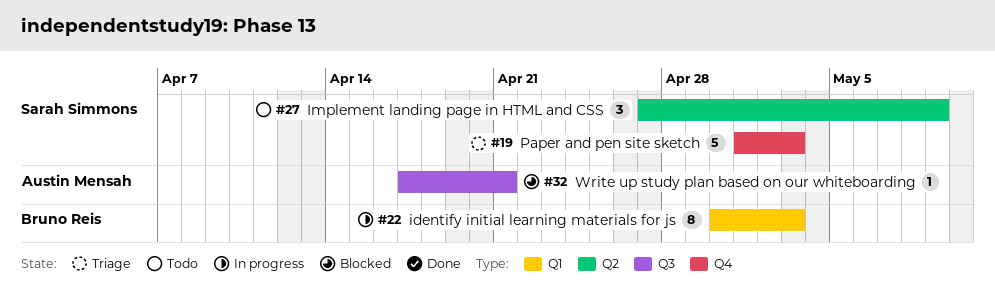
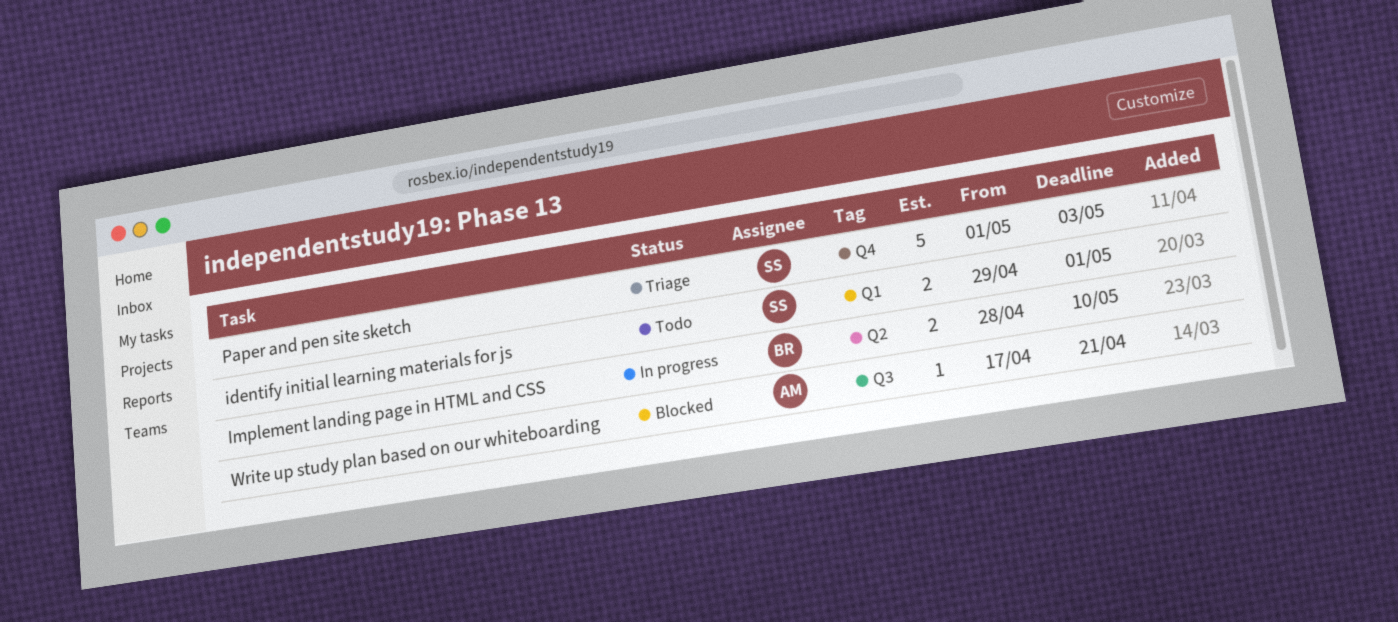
identify initial learning materials for js, status: In progress -> Todo
identify initial learning materials for js, owner: Bruno Reis -> Sarah Simmons
identify initial learning materials for js, estimate: 8 -> 2
identify initial learning materials for js, start: Apr 30 -> Apr 29
identify initial learning materials for js, due: May 3 -> May 1
Implement landing page in HTML and CSS, status: Todo -> In progress
Implement landing page in HTML and CSS, owner: Sarah Simmons -> Bruno Reis
Implement landing page in HTML and CSS, estimate: 3 -> 2
Implement landing page in HTML and CSS, start: Apr 27 -> Apr 28
Implement landing page in HTML and CSS, due: May 9 -> May 10

